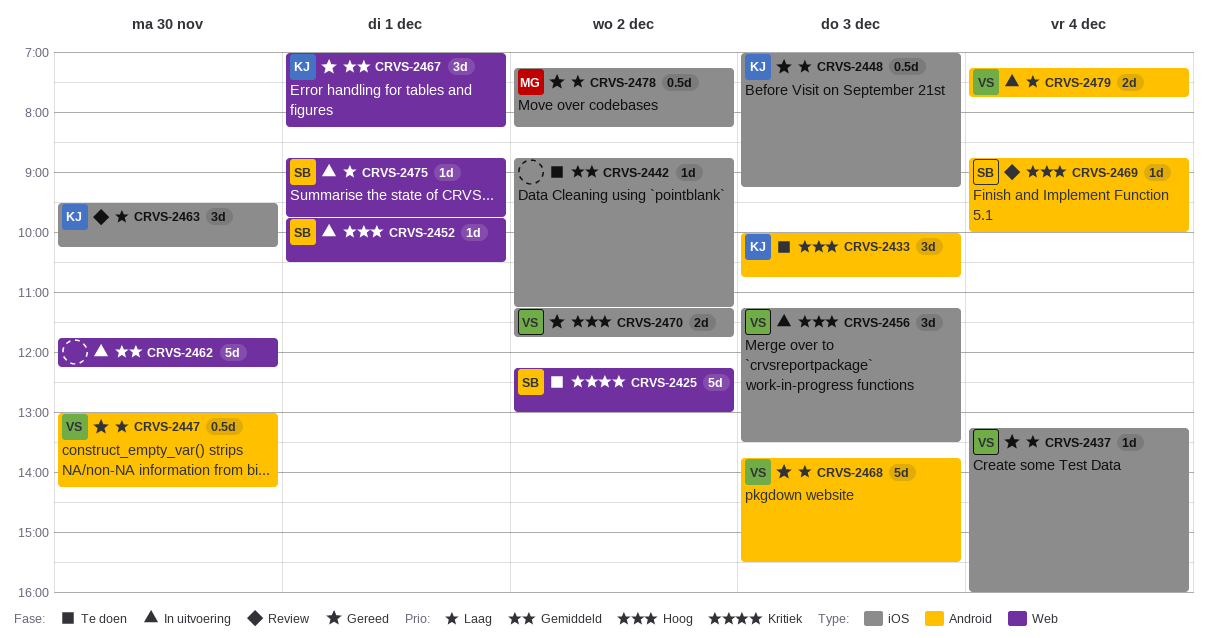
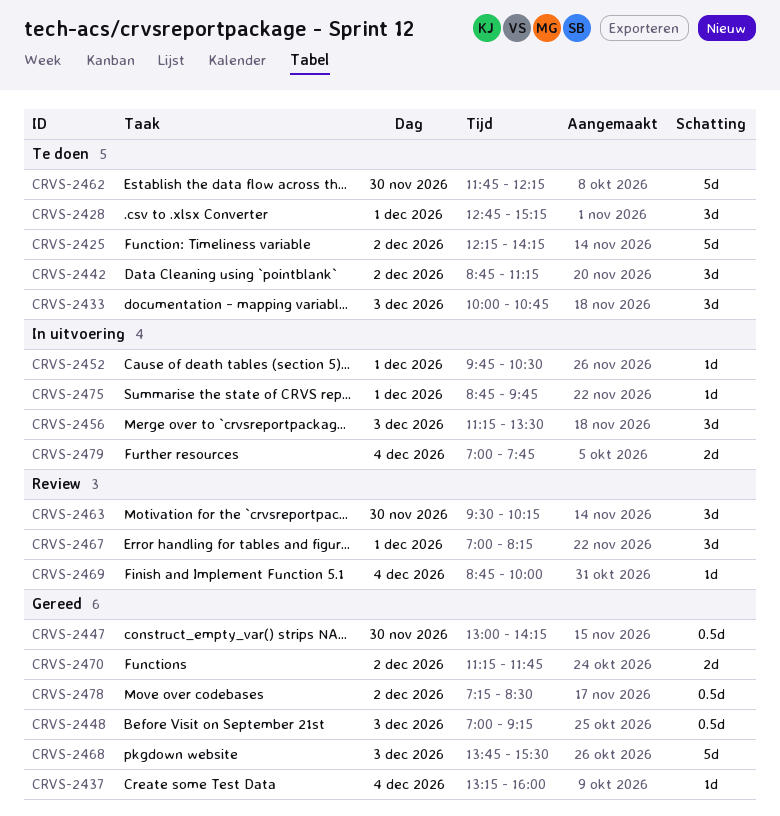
CRVS-2425, ends: 13:00 -> 14:15
CRVS-2428: none -> present
CRVS-2442, estimate: 1d -> 3d
CRVS-2462, status: In uitvoering -> Te doen
CRVS-2467, status: Gereed -> Review
CRVS-2478, ends: 08:15 -> 08:30
CRVS-2479, begins: 07:15 -> 07:00

